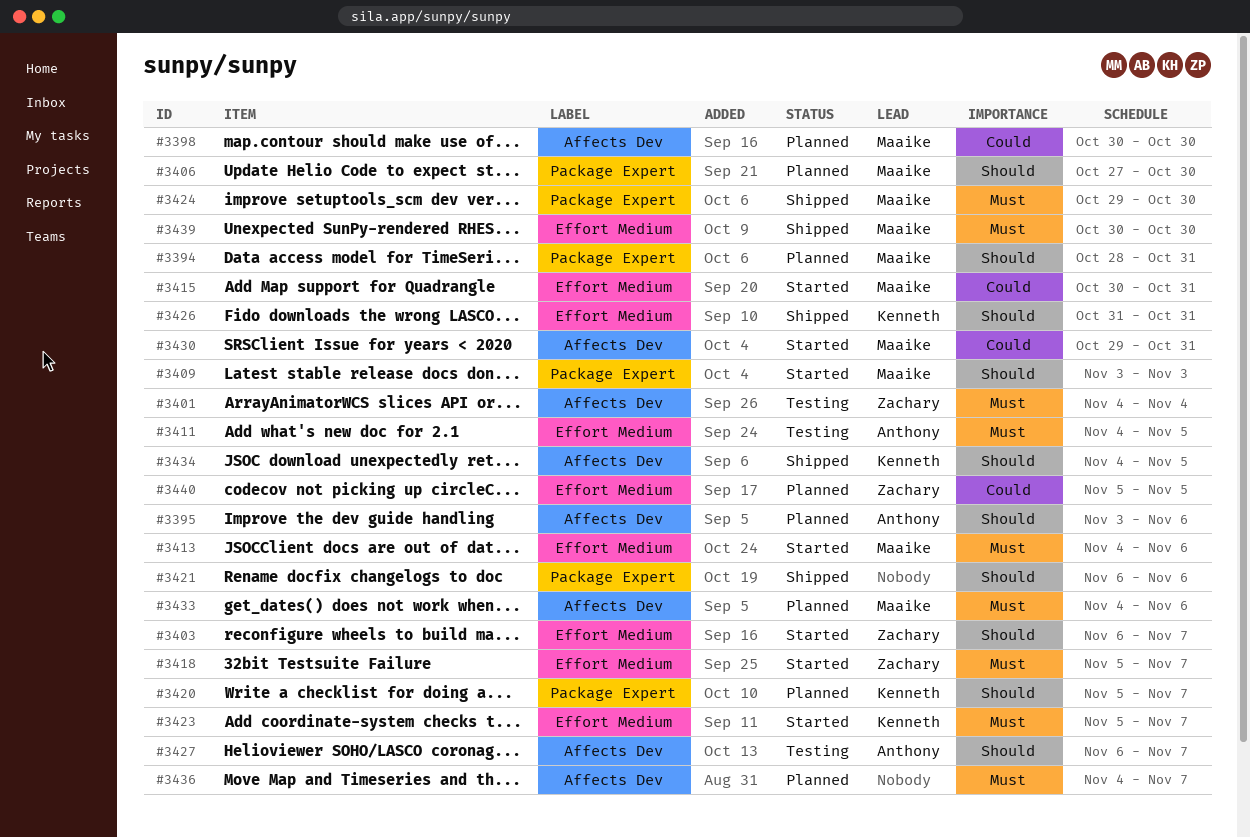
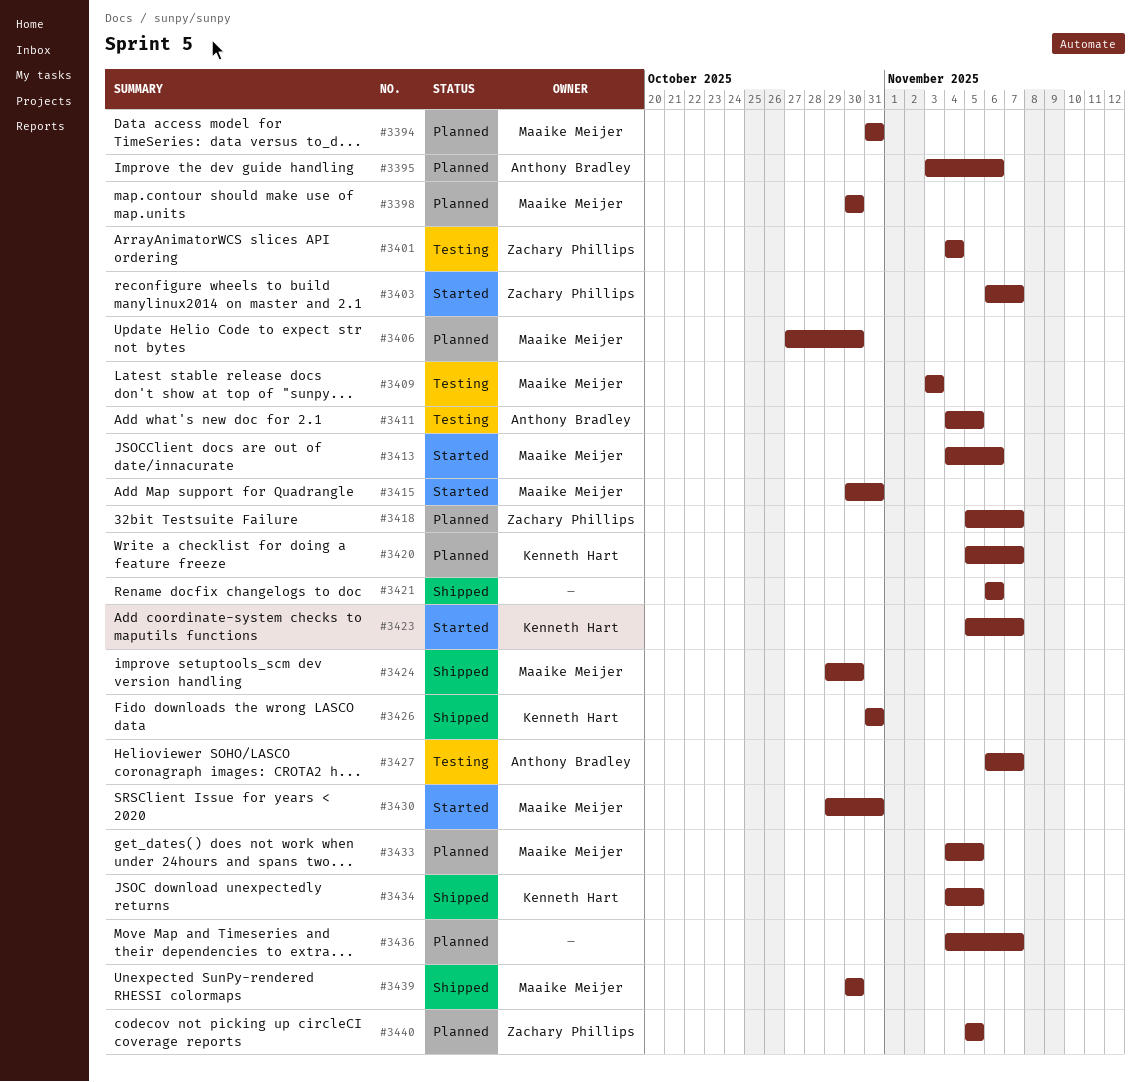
#3394, start: Oct 28 -> Oct 31
#3409, status: Started -> Testing
#3418, status: Started -> Planned
#3433, due: Nov 6 -> Nov 5

